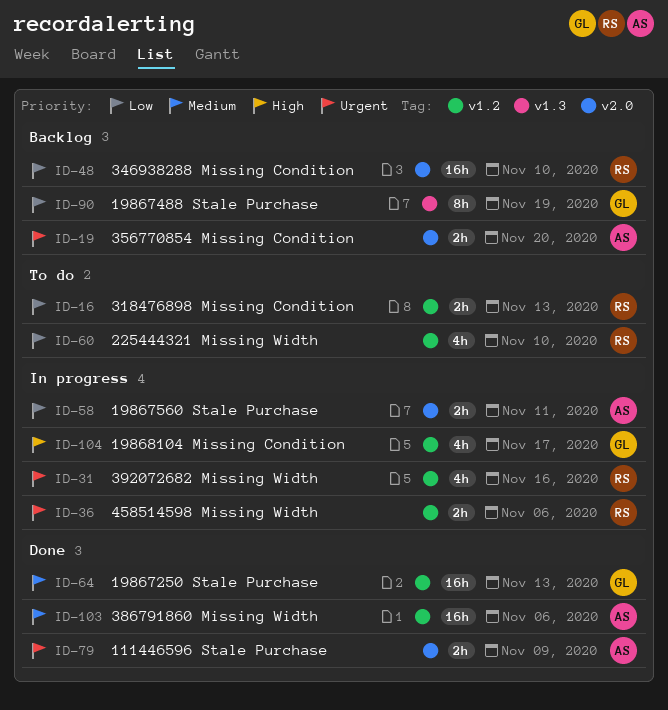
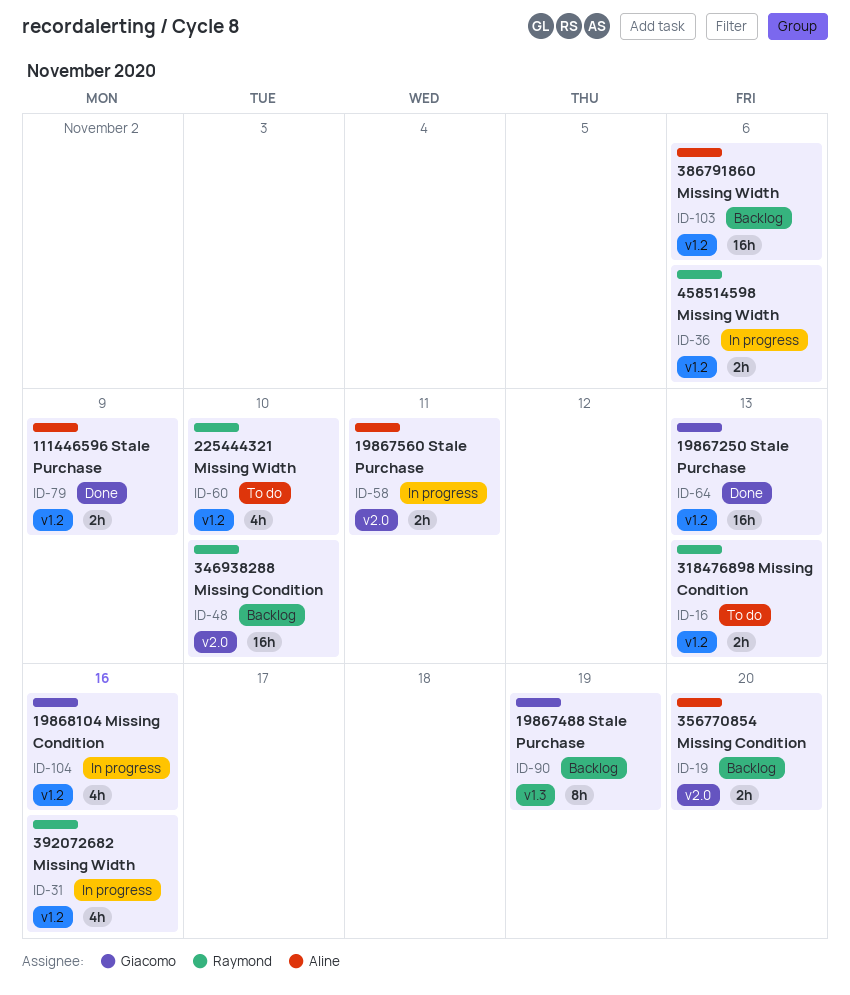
ID-79, label: v2.0 -> v1.2
ID-103, status: Done -> Backlog
ID-104, due: Nov 17 -> Nov 16

